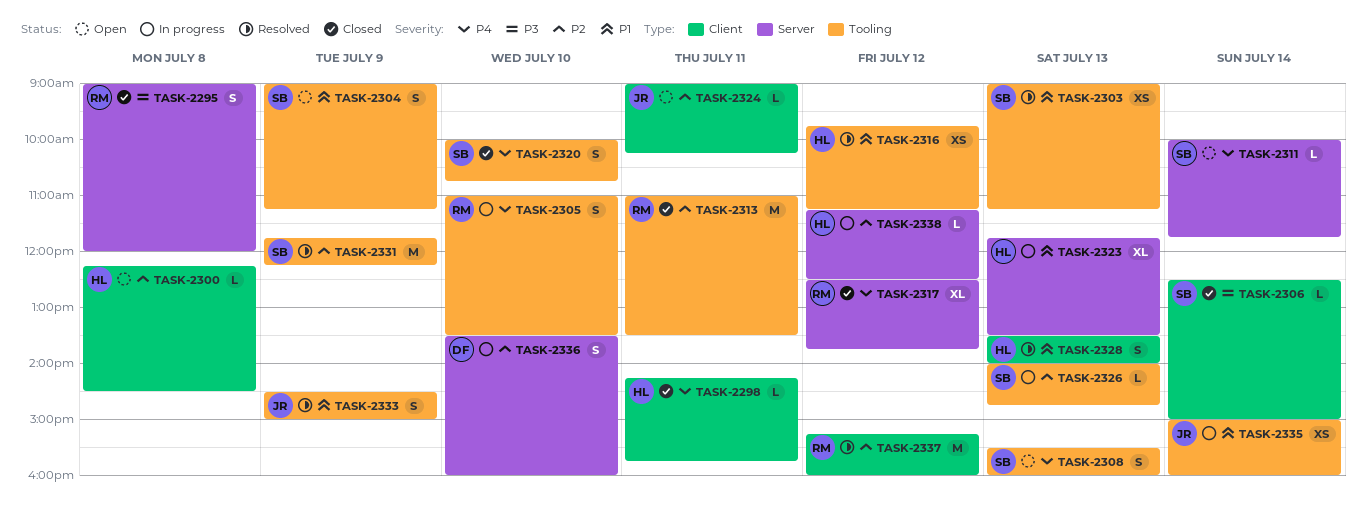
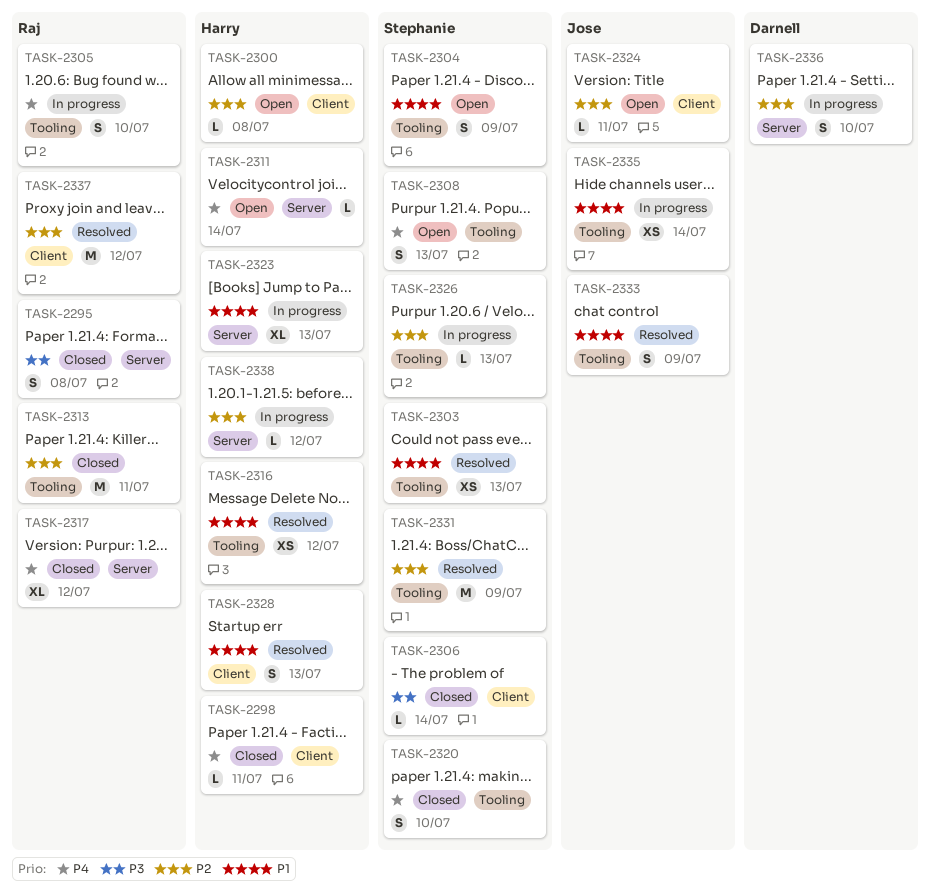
TASK-2311, owner: Stephanie -> Harry

